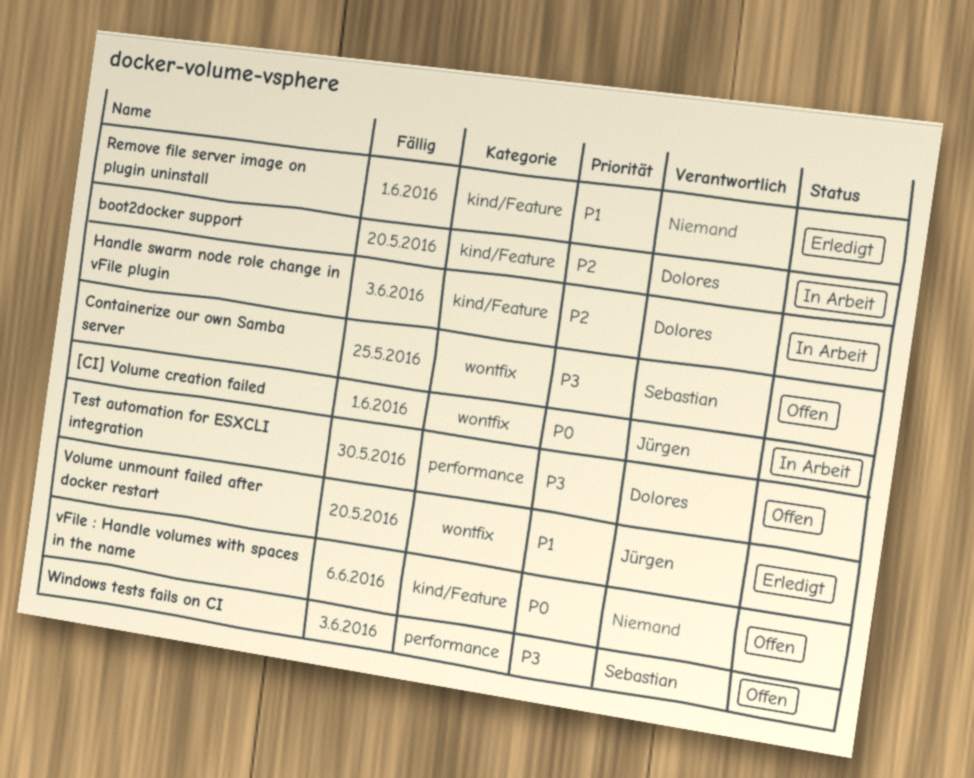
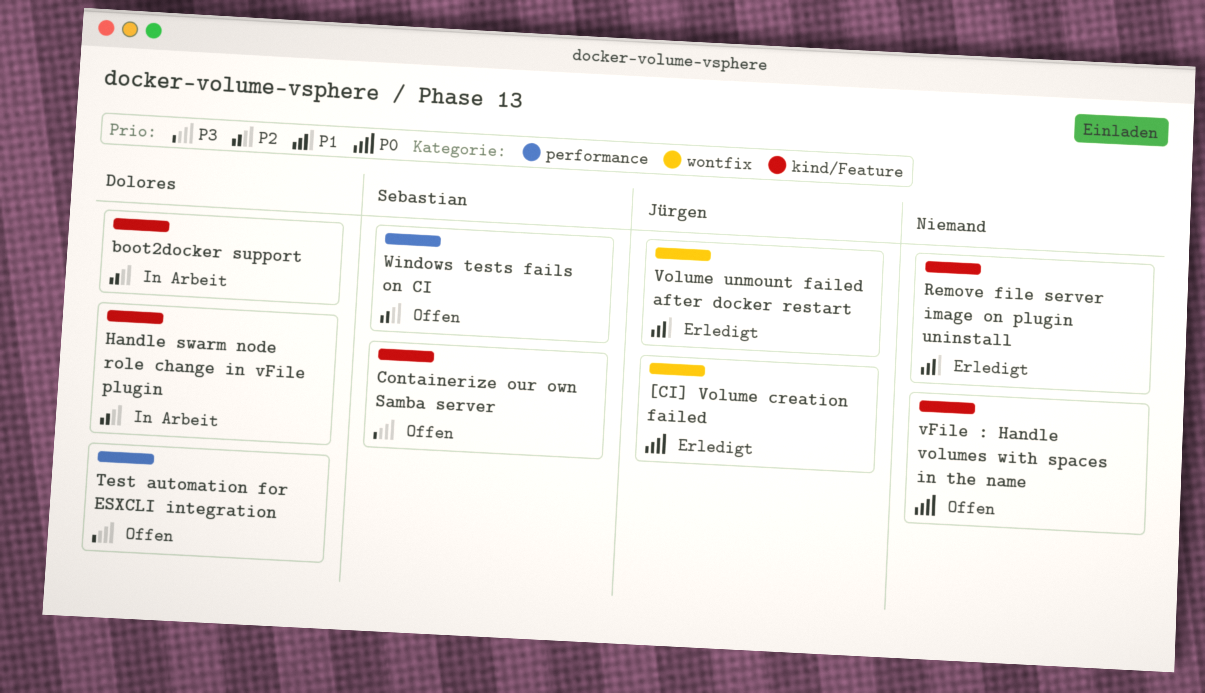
[CI] Volume creation failed, status: In Arbeit -> Erledigt
Containerize our own Samba server, label: wontfix -> kind/Feature
Windows tests fails on CI, priority: P3 -> P2

